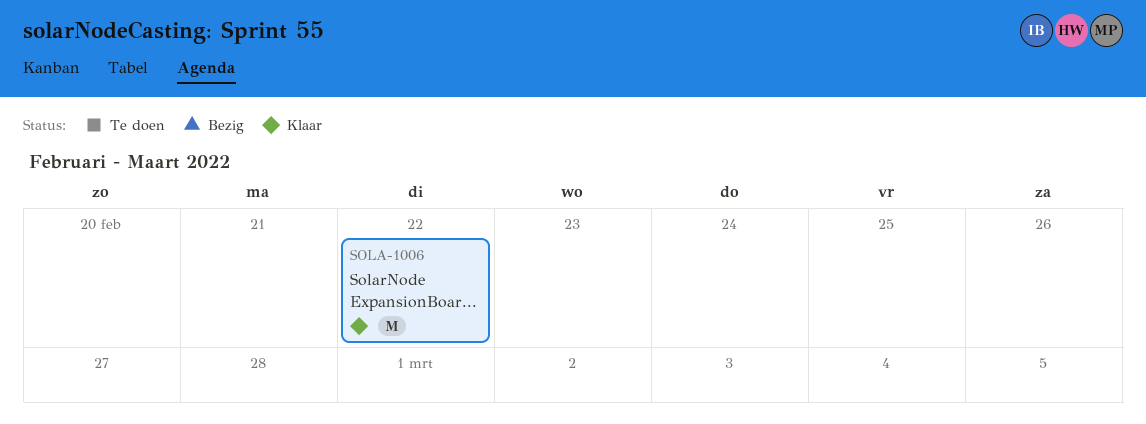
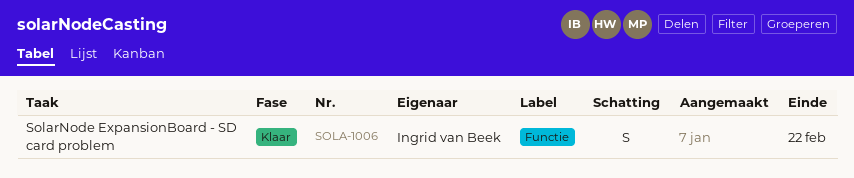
SOLA-1006, estimate: M -> S

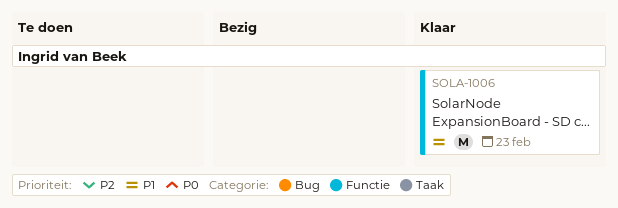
SOLA-1006, estimate: S -> M
SOLA-1006, due: Feb 22 -> Feb 23

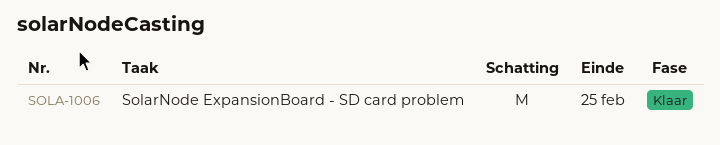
SOLA-1006, due: Feb 23 -> Feb 25

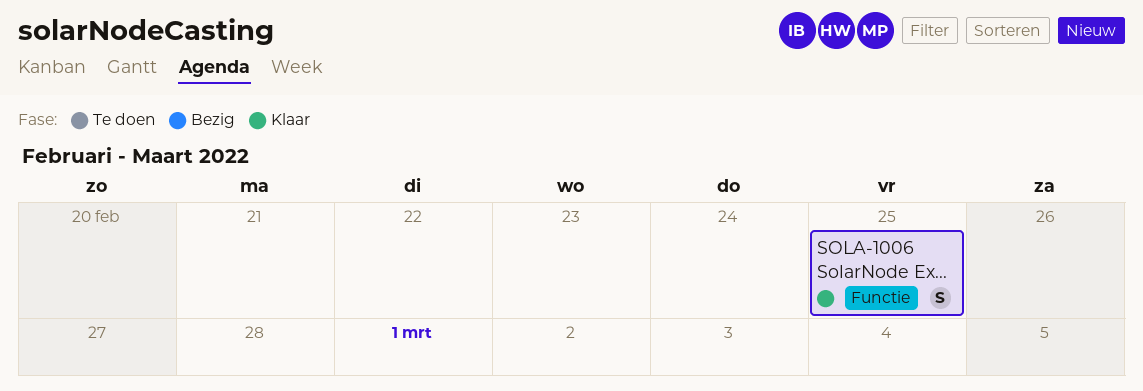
SOLA-1006, estimate: M -> S

